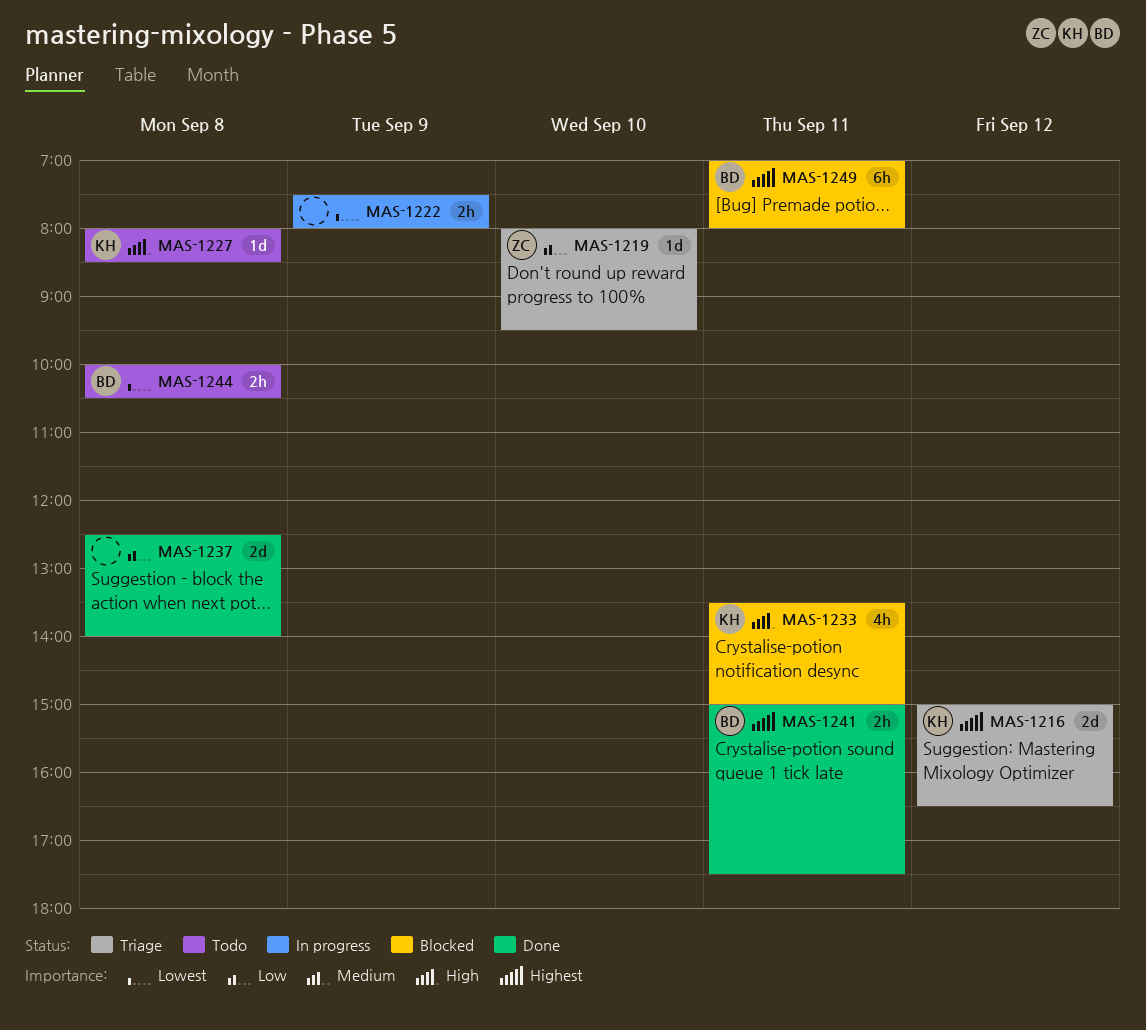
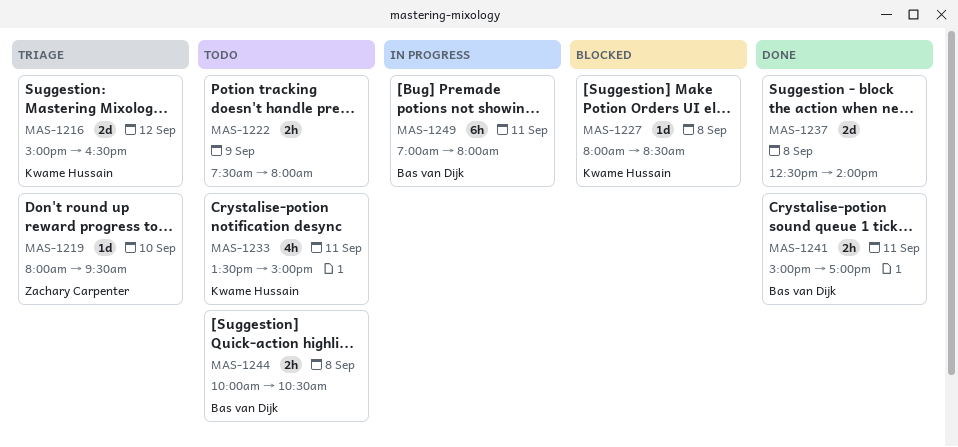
MAS-1222, status: In progress -> Todo
MAS-1227, status: Todo -> Blocked
MAS-1233, status: Blocked -> Todo
MAS-1241, ends: 17:30 -> 17:00
MAS-1249, status: Blocked -> In progress

